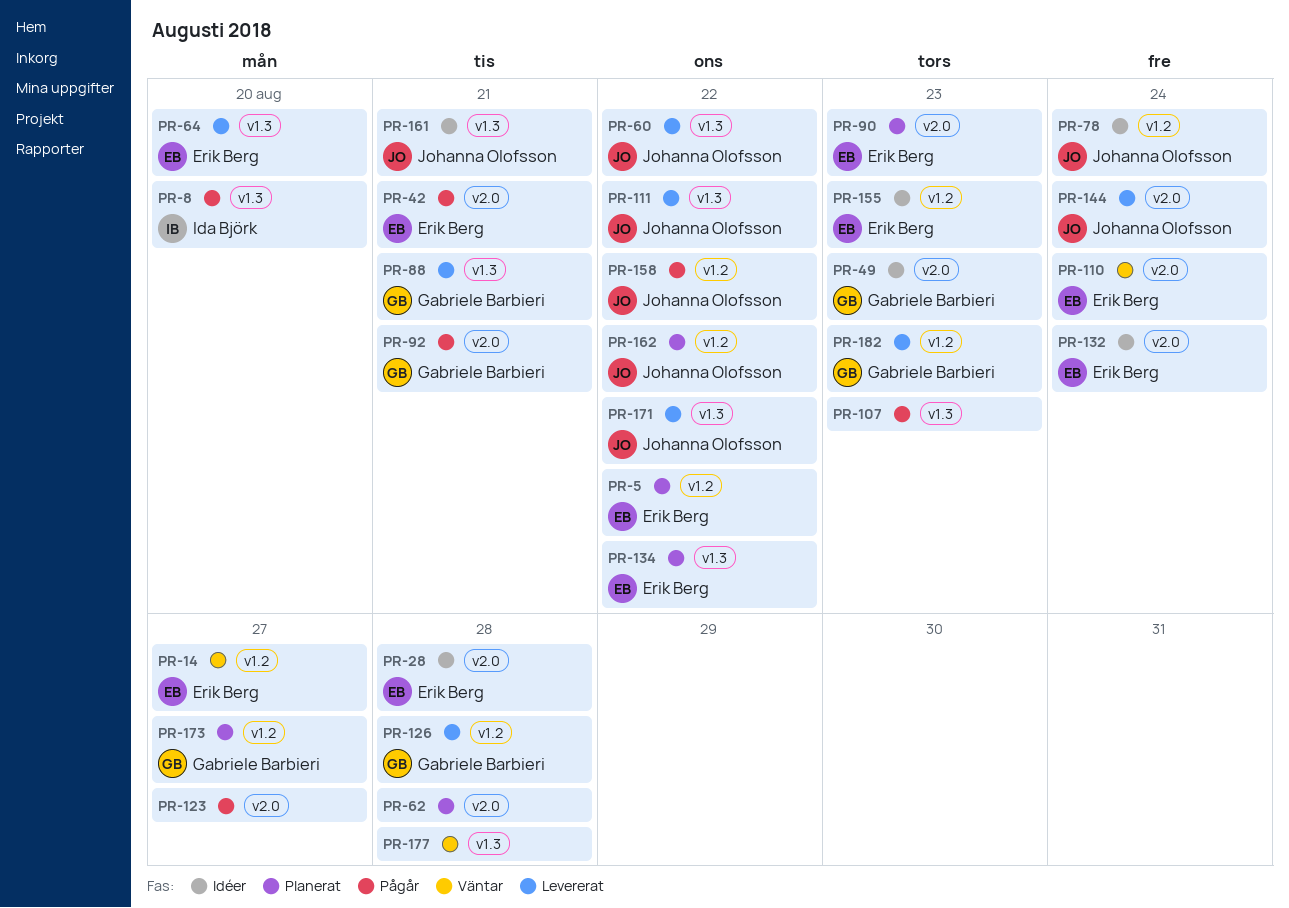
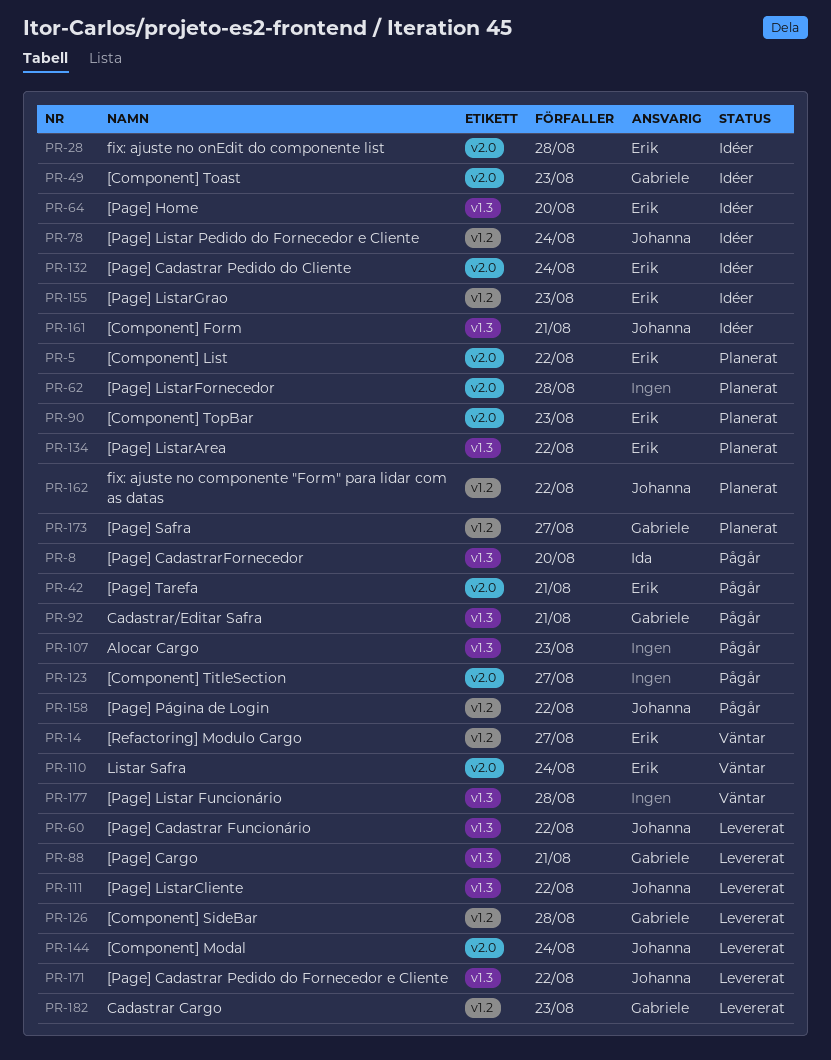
PR-5, label: v1.2 -> v2.0
PR-64, status: Levererat -> Idéer
PR-92, label: v2.0 -> v1.3

